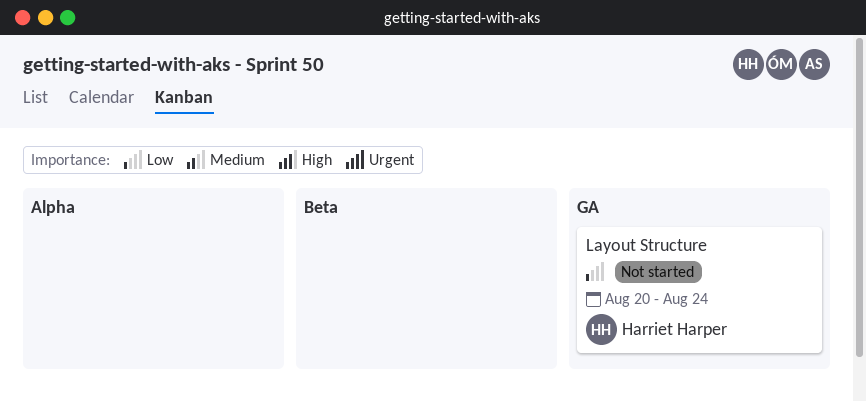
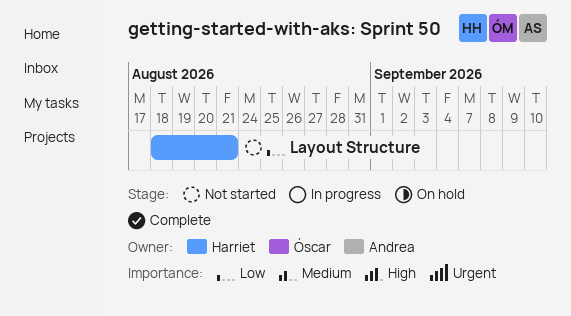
Layout Structure, start: Aug 20 -> Aug 18
Layout Structure, due: Aug 24 -> Aug 21

